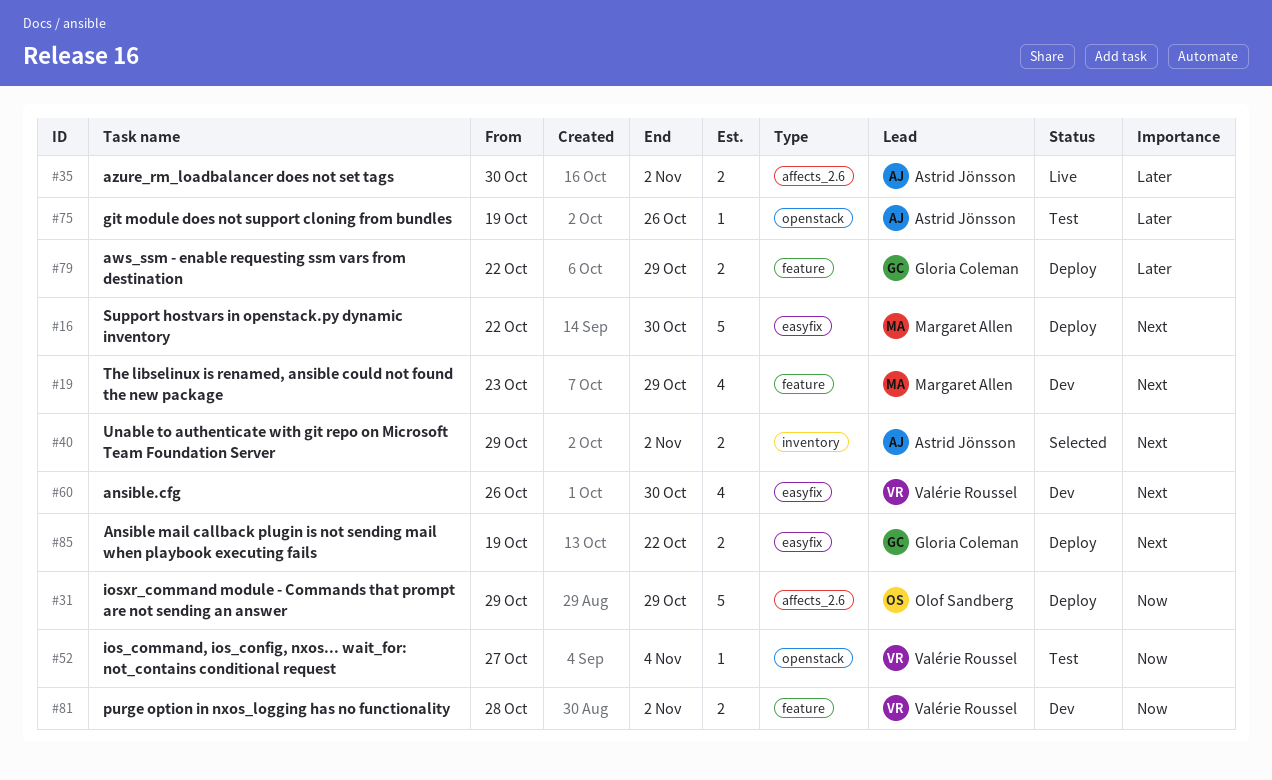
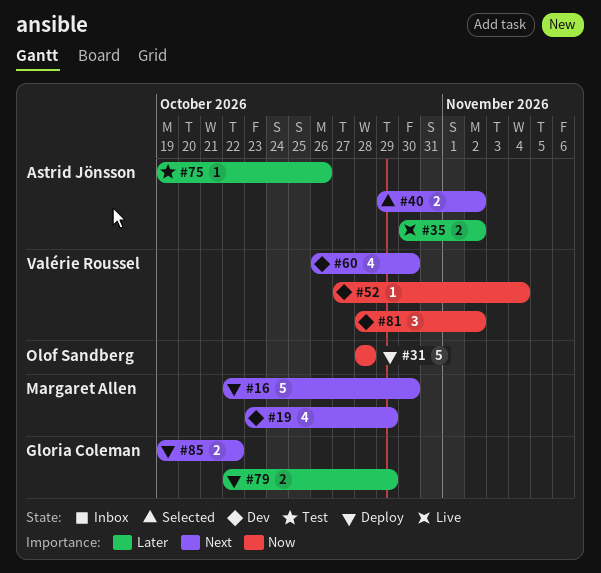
#31, start: Oct 29 -> Oct 28
#31, due: Oct 29 -> Oct 28
#52, status: Test -> Dev
#81, estimate: 2 -> 3

